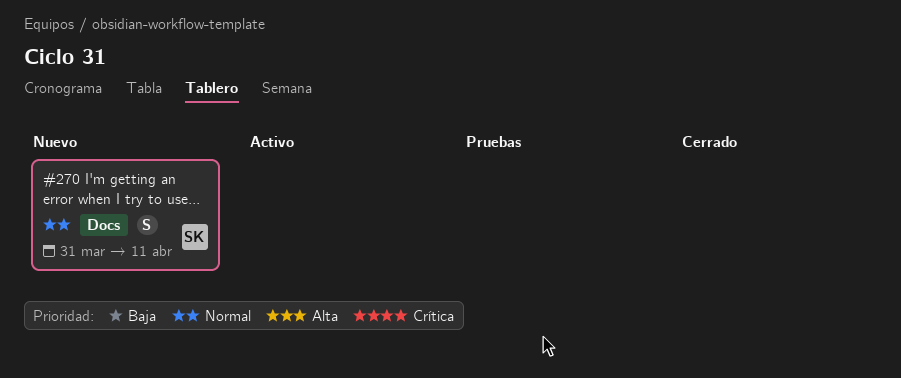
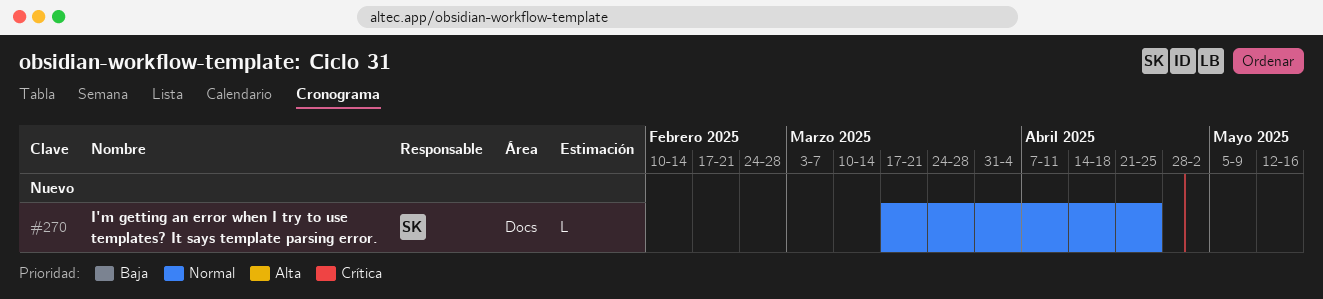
#270, estimate: S -> L
#270, start: Mar 31 -> Mar 17
#270, due: Apr 11 -> Apr 25

